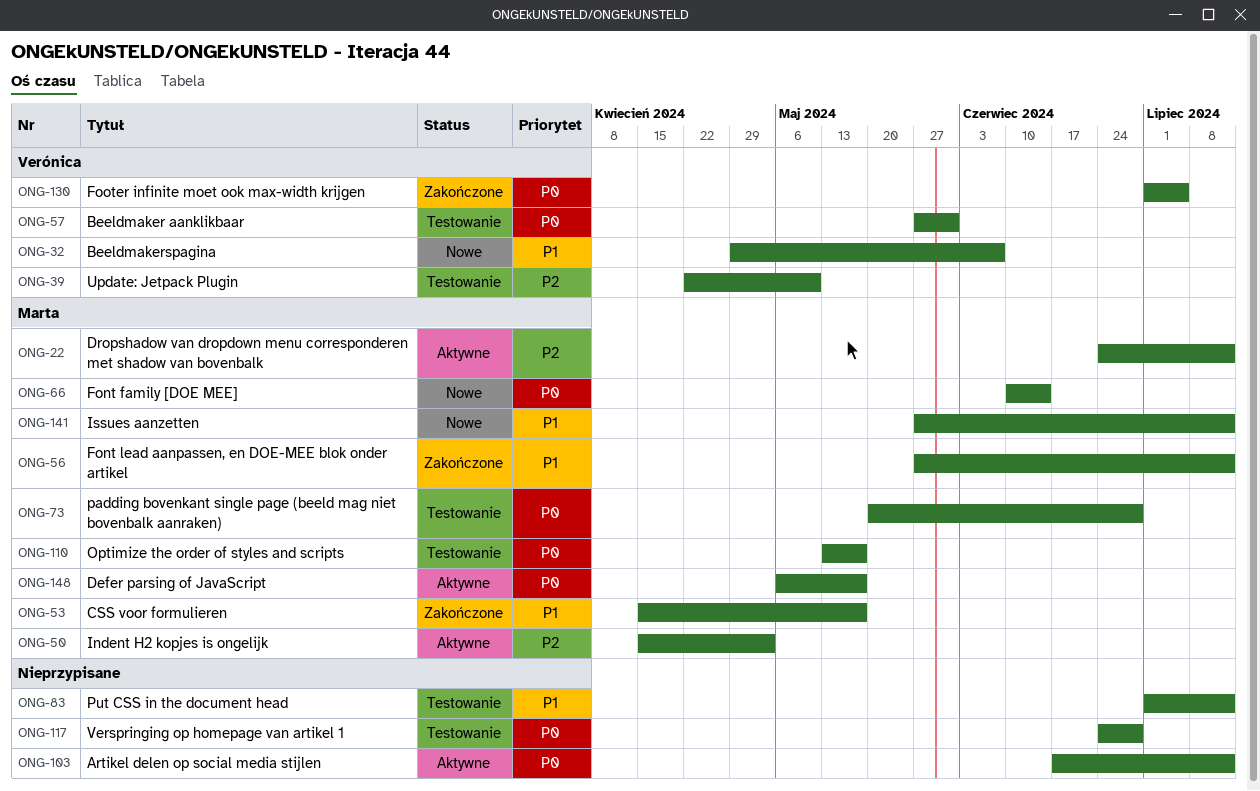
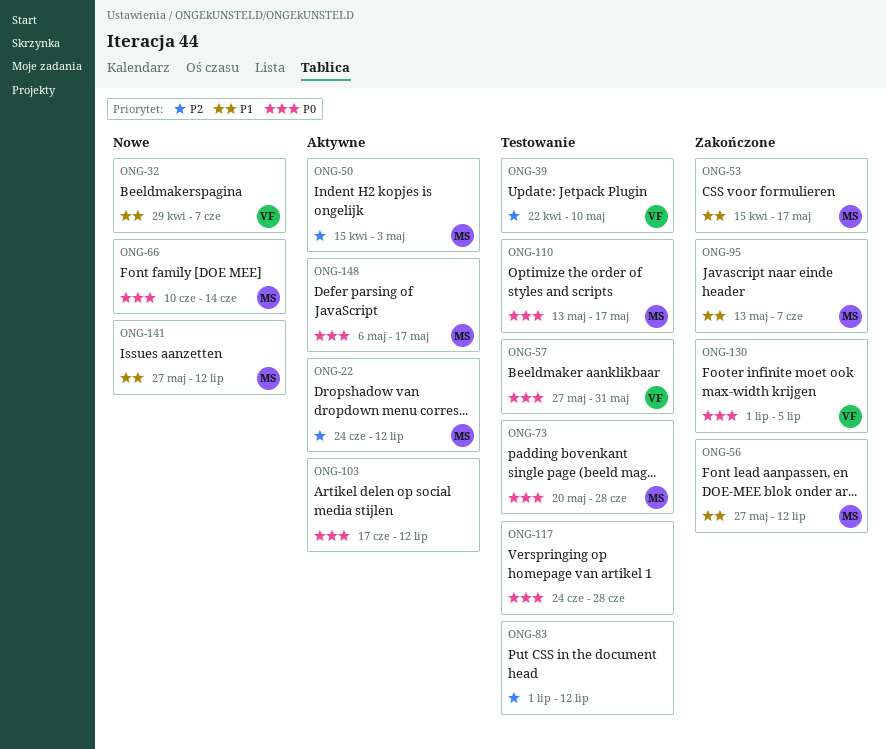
ONG-83, priority: P1 -> P2
ONG-95: none -> present

